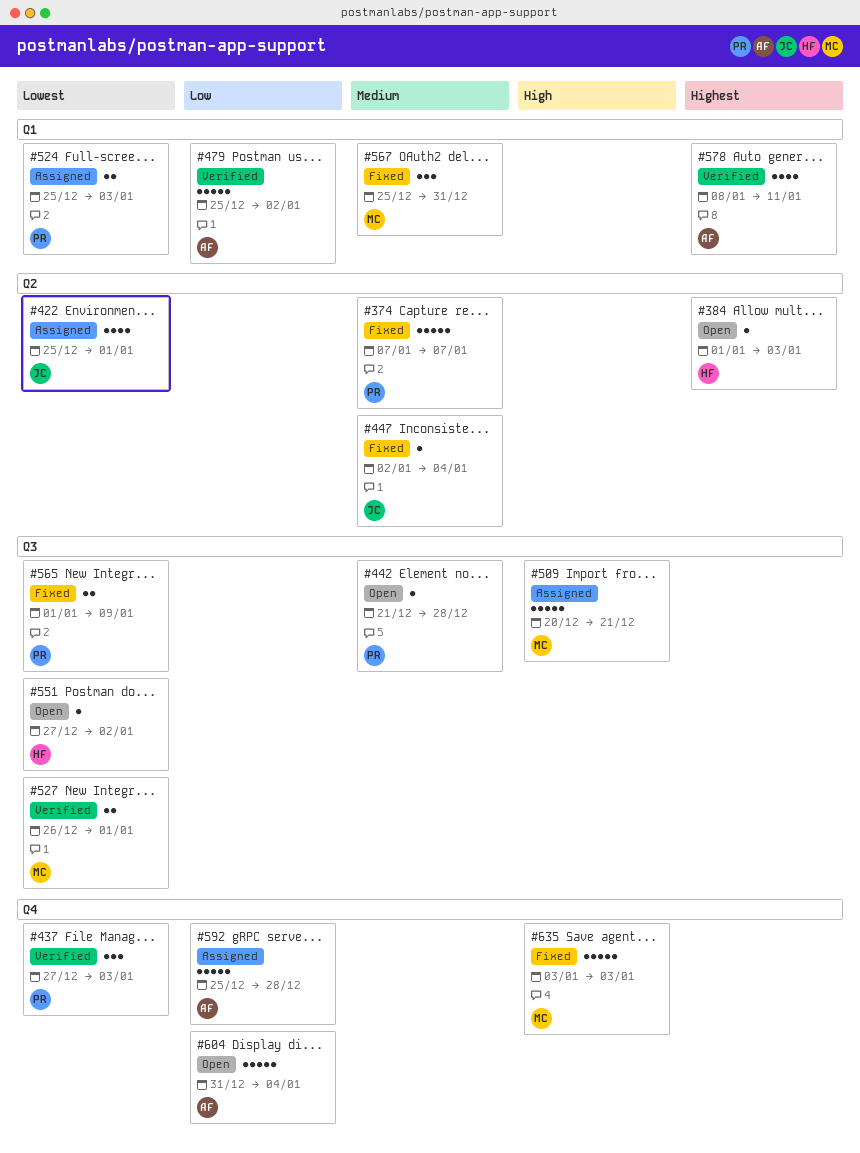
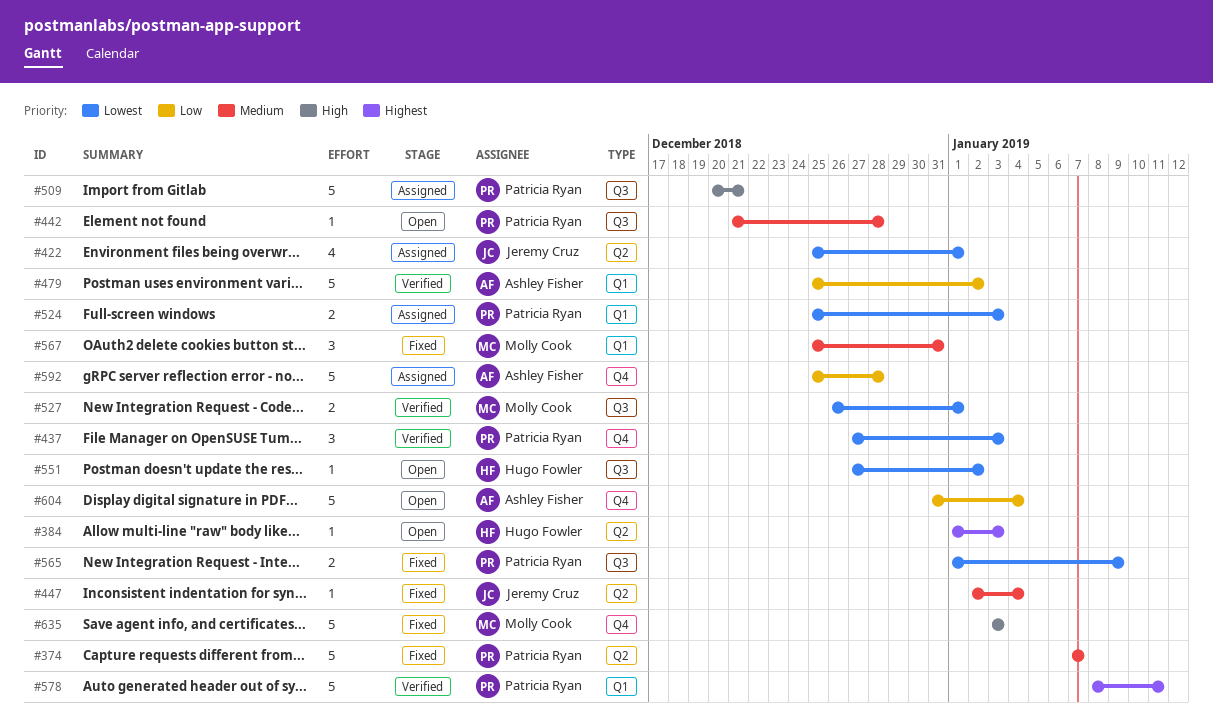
#509, owner: Molly Cook -> Patricia Ryan
#578, owner: Ashley Fisher -> Patricia Ryan
#578, estimate: 4 -> 5

